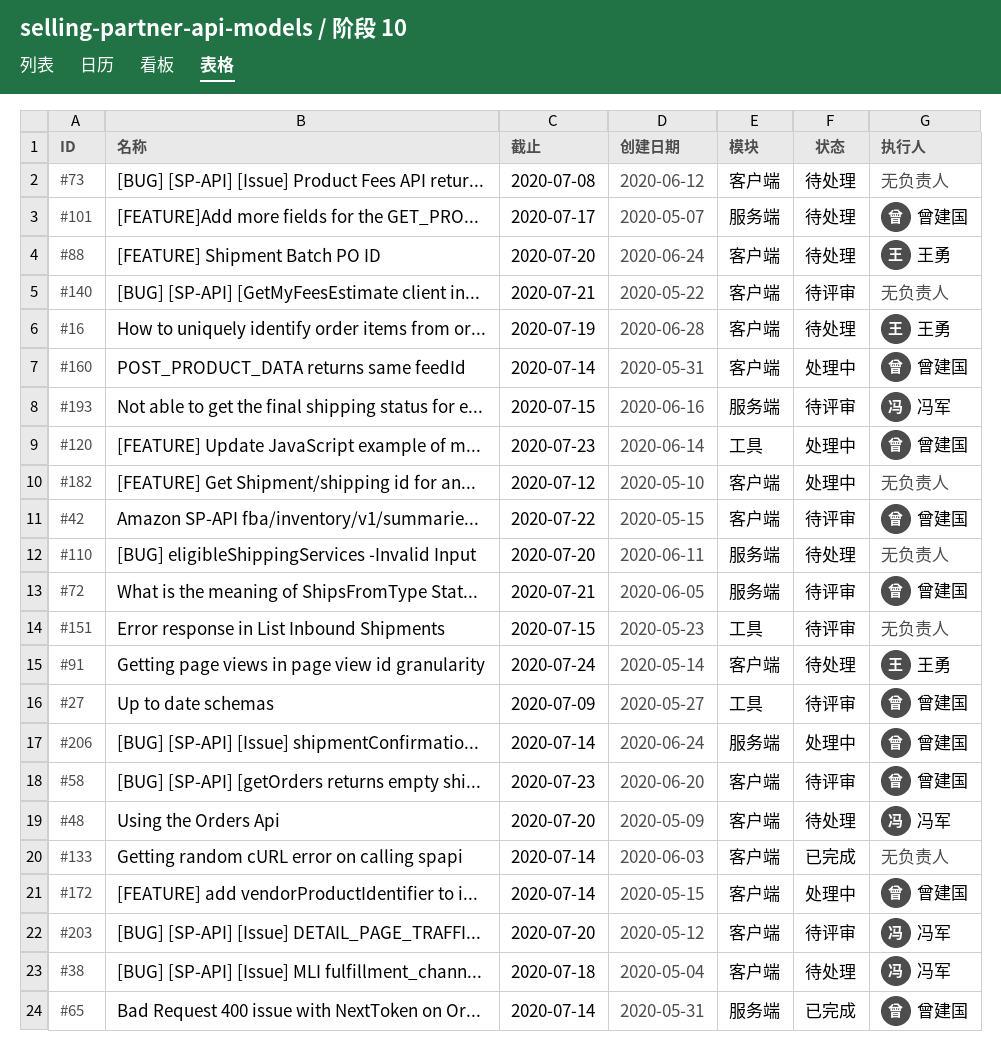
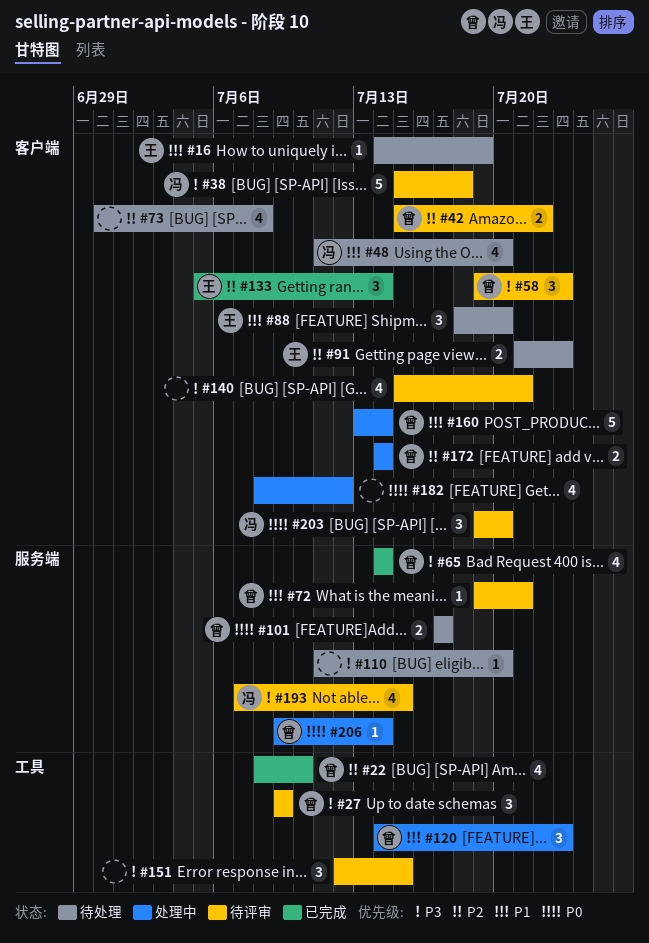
#22: none -> present
#38, status: 待处理 -> 待评审
#91, due: Jul 24 -> Jul 23
#133, owner: none -> 王勇

